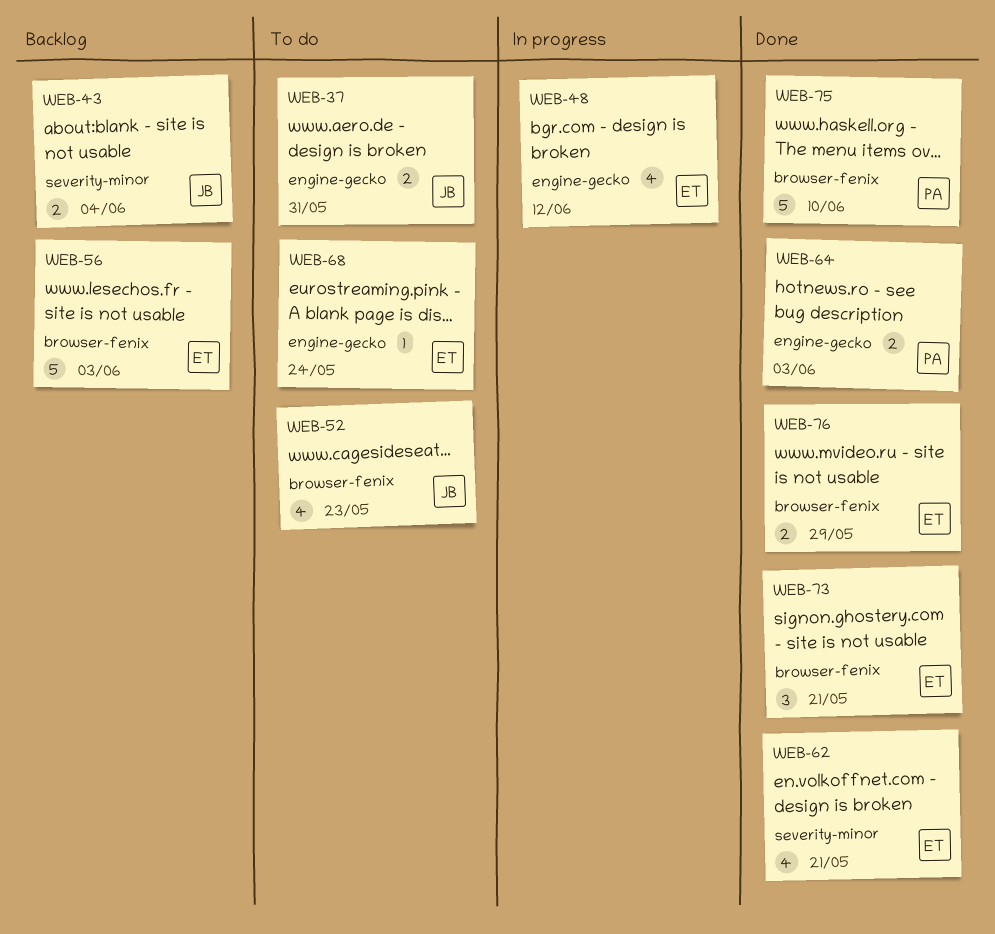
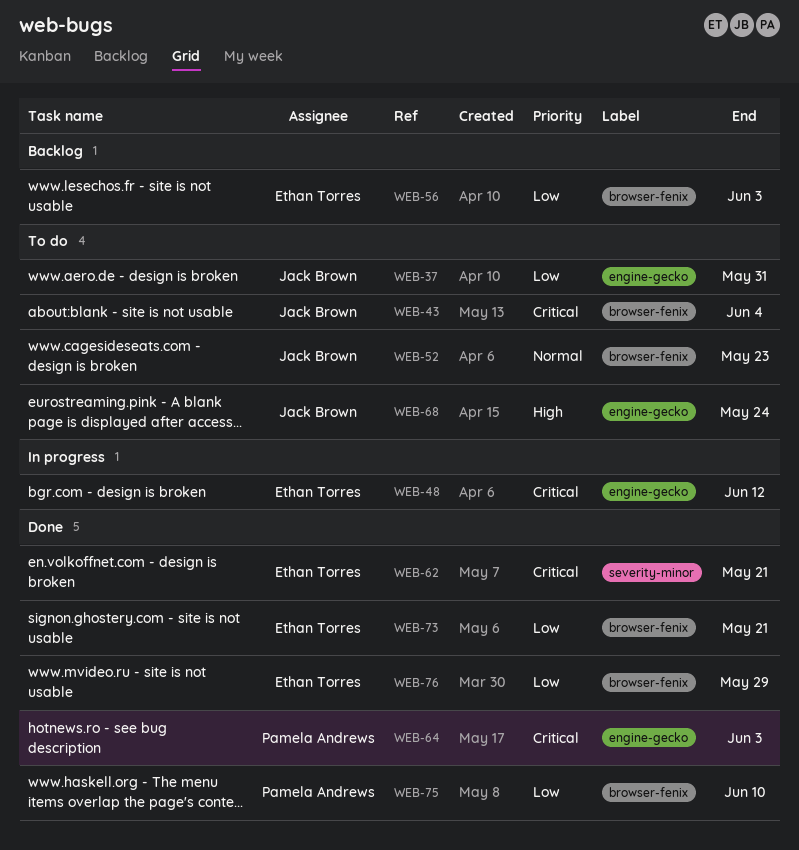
WEB-43, status: Backlog -> To do
WEB-43, label: severity-minor -> browser-fenix
WEB-68, owner: Ethan Torres -> Jack Brown

